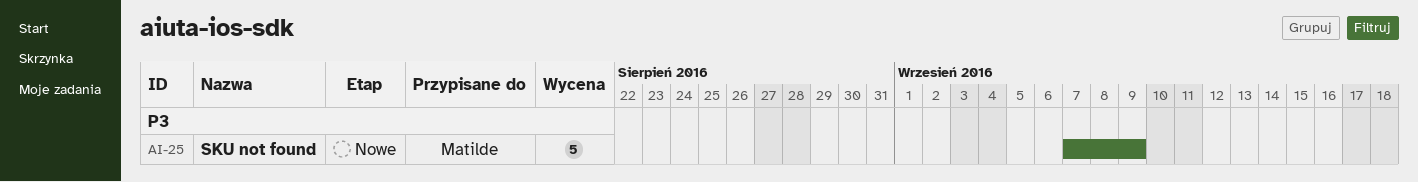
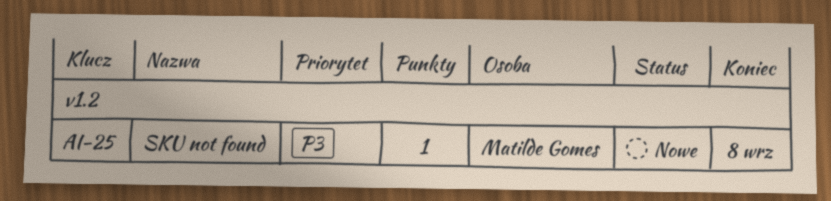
AI-25, estimate: 5 -> 1
AI-25, due: Sep 9 -> Sep 8

